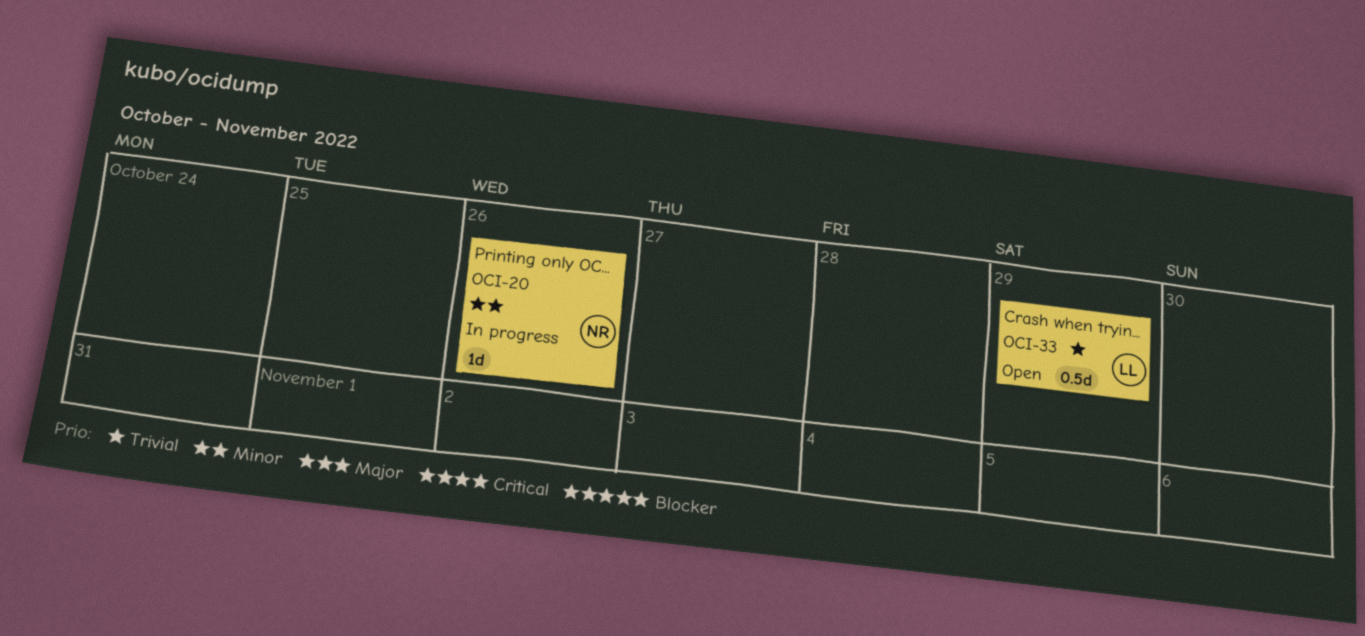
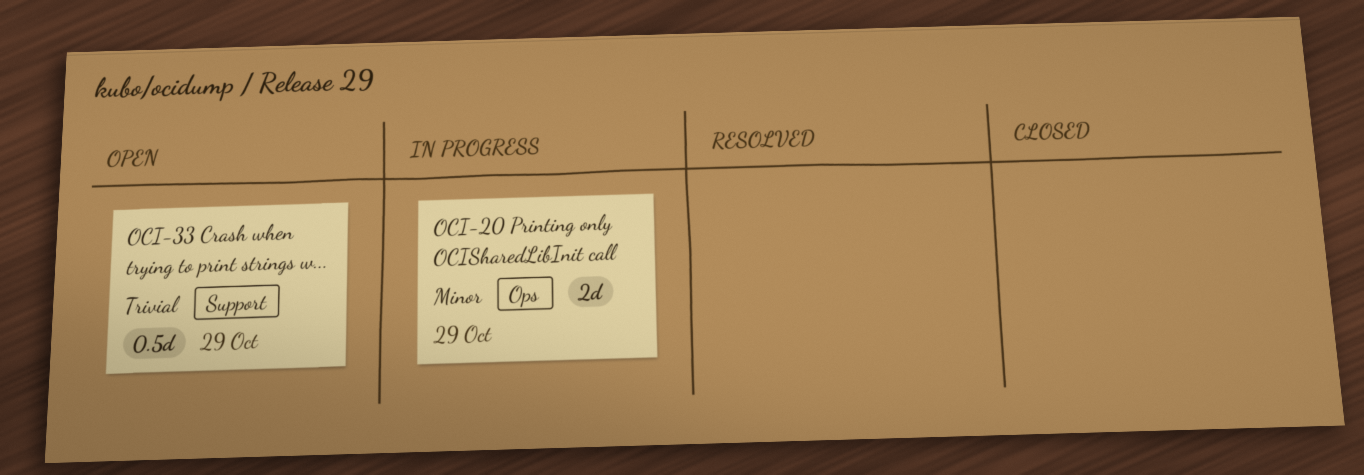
OCI-20, estimate: 1d -> 2d
OCI-20, due: Oct 26 -> Oct 29

